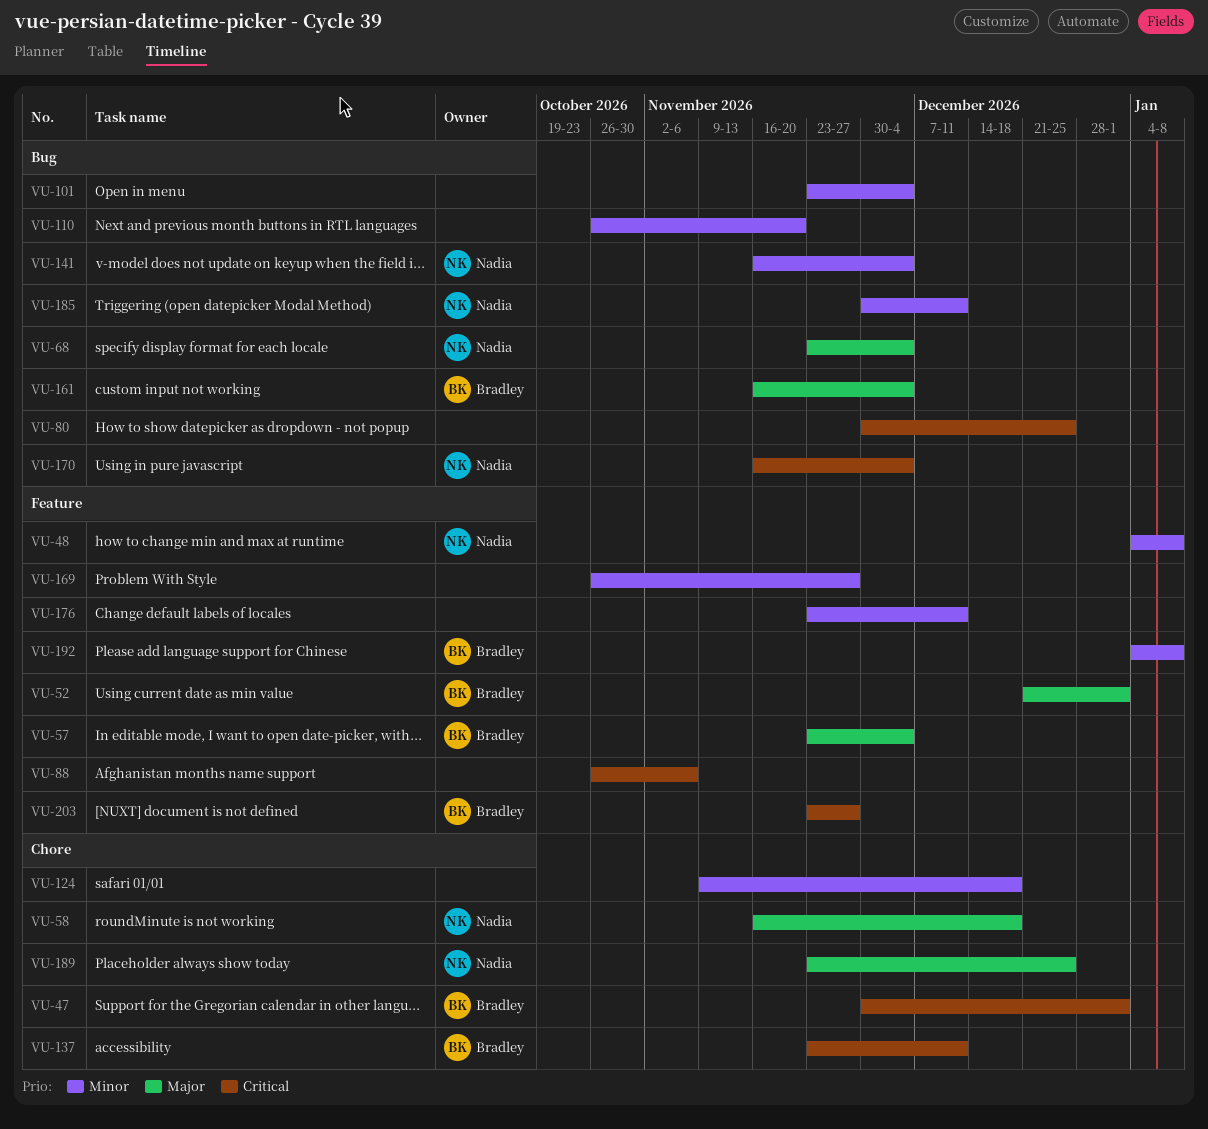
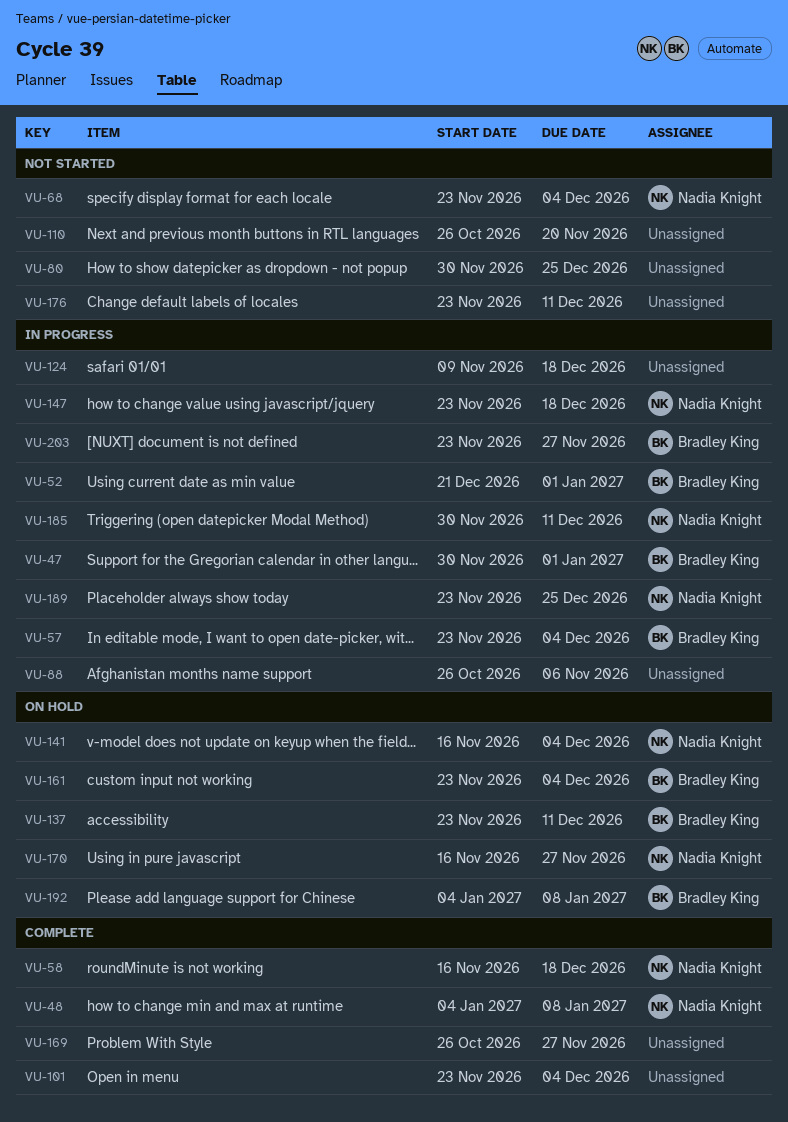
VU-147: none -> present
VU-161, start: Nov 16 -> Nov 23
VU-170, due: Dec 4 -> Nov 27

